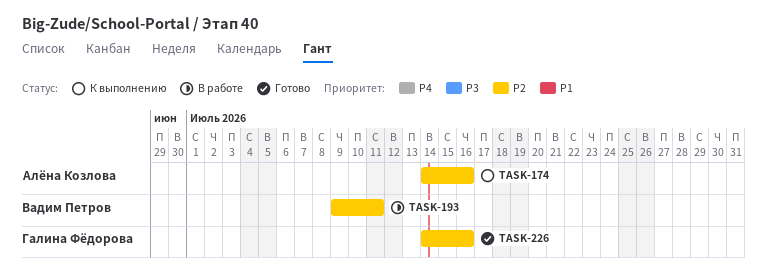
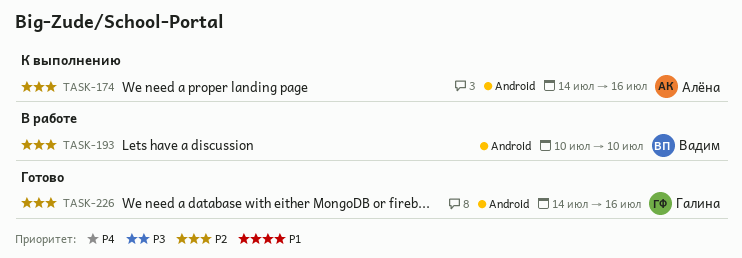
TASK-193, start: Jul 9 -> Jul 10
TASK-193, due: Jul 11 -> Jul 10

